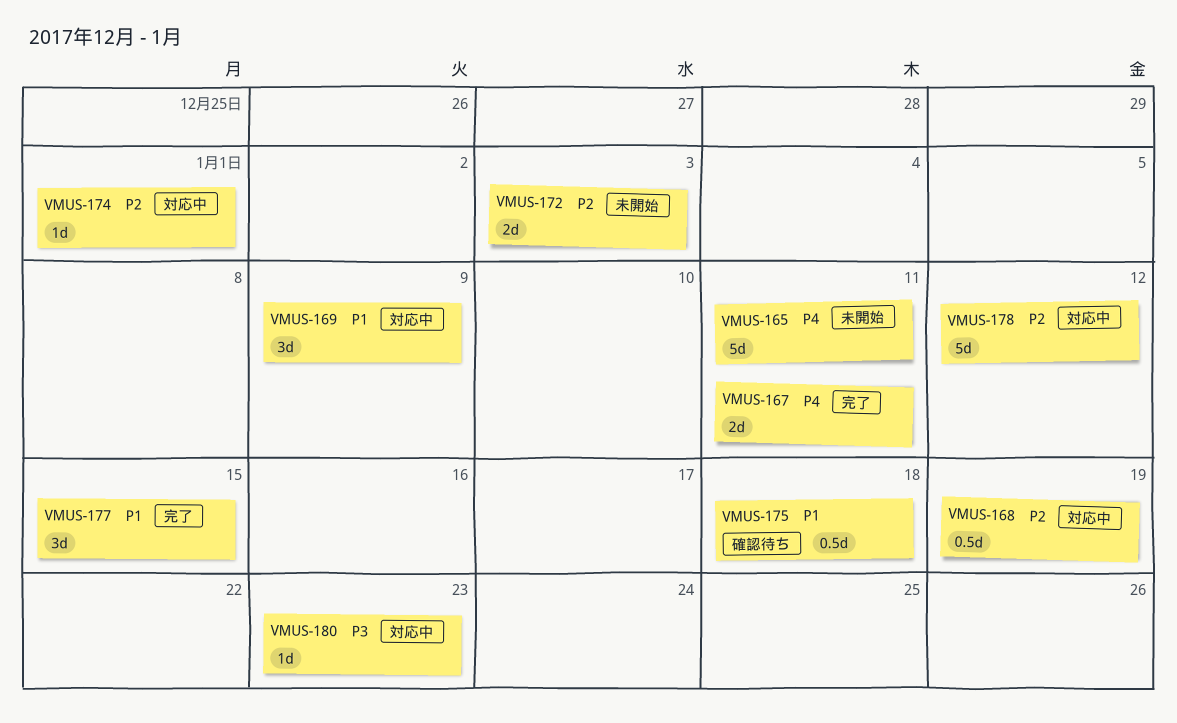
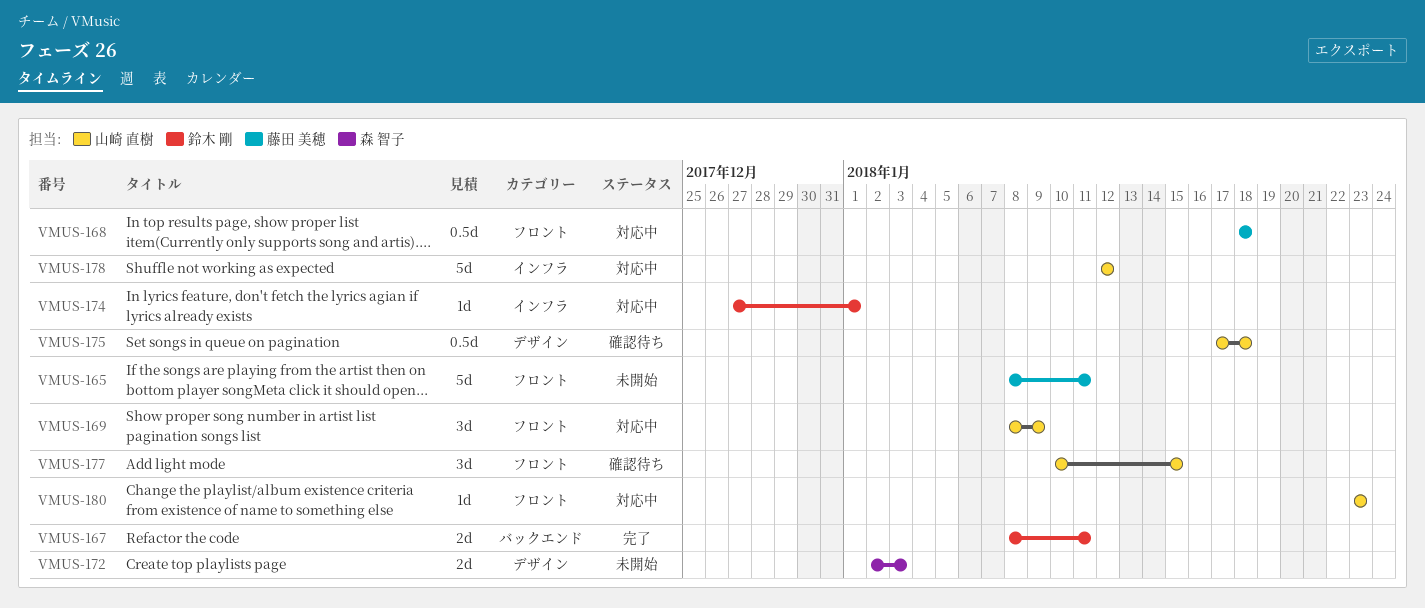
VMUS-168, due: Jan 19 -> Jan 18
VMUS-177, status: 完了 -> 確認待ち

